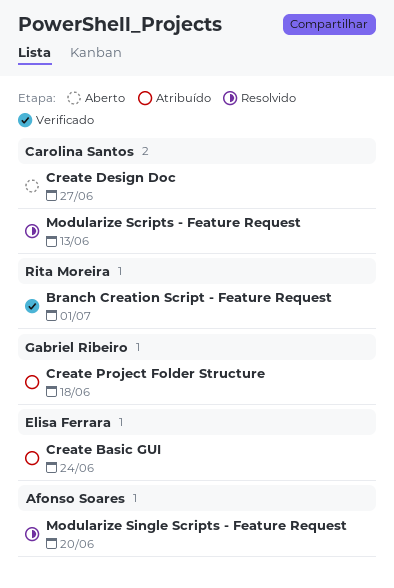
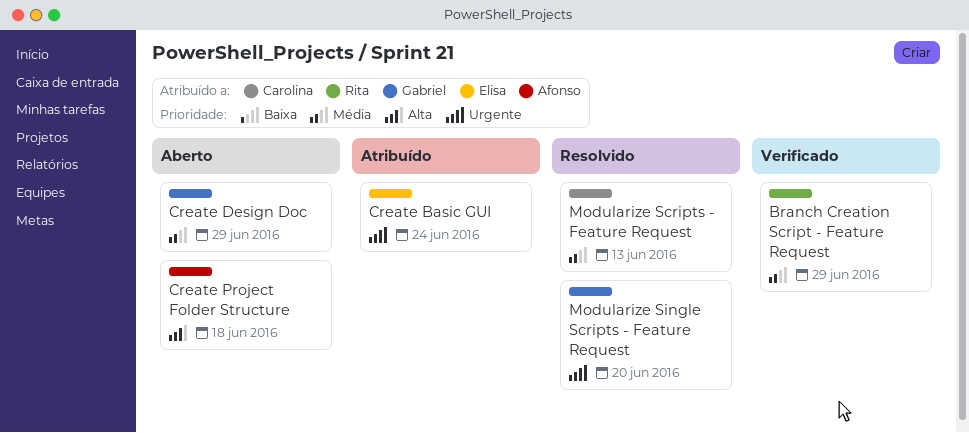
Branch Creation Script - Feature Request, due: Jul 1 -> Jun 29
Create Design Doc, owner: Carolina Santos -> Gabriel Ribeiro
Create Design Doc, due: Jun 27 -> Jun 29
Create Project Folder Structure, status: Atribuído -> Aberto
Create Project Folder Structure, owner: Gabriel Ribeiro -> Afonso Soares
Modularize Single Scripts - Feature Request, owner: Afonso Soares -> Gabriel Ribeiro

